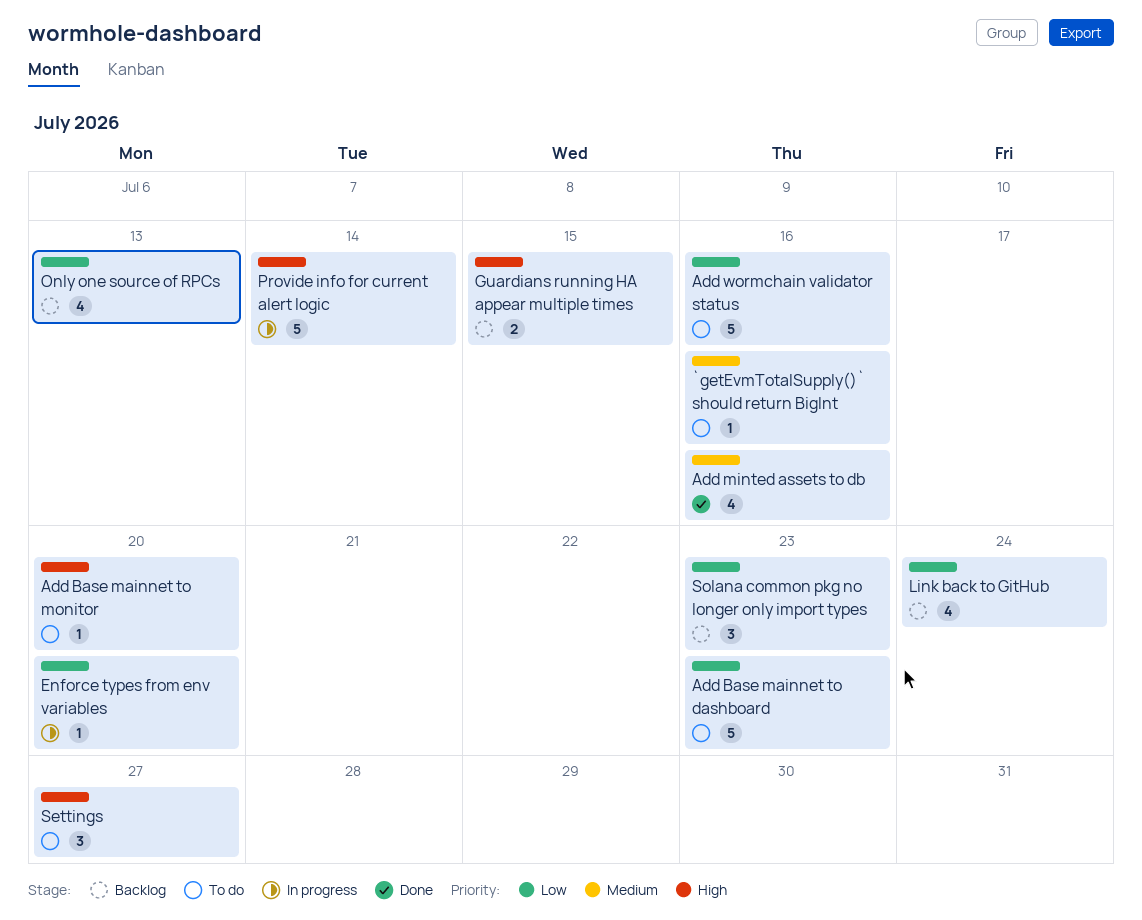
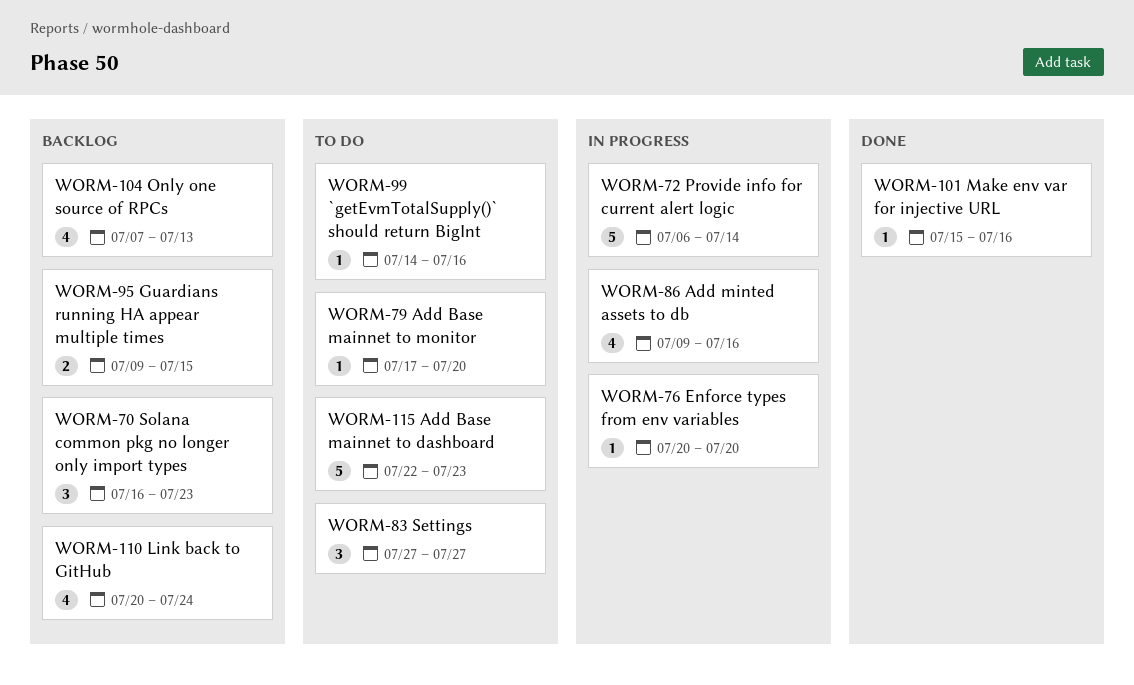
Add minted assets to db, status: Done -> In progress
Add wormchain validator status: present -> none
Make env var for injective URL: none -> present

